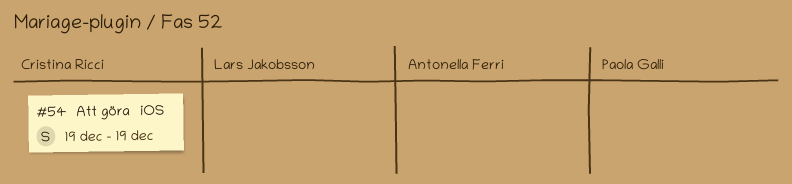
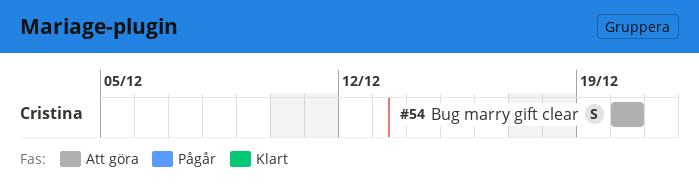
#54, start: Dec 19 -> Dec 20
#54, due: Dec 19 -> Dec 20

